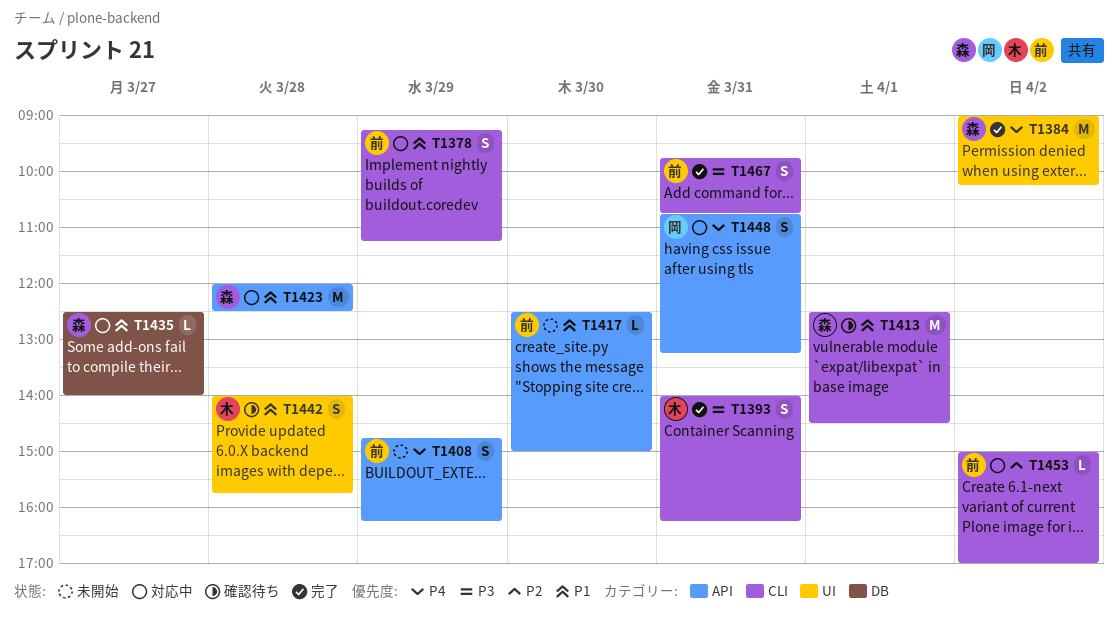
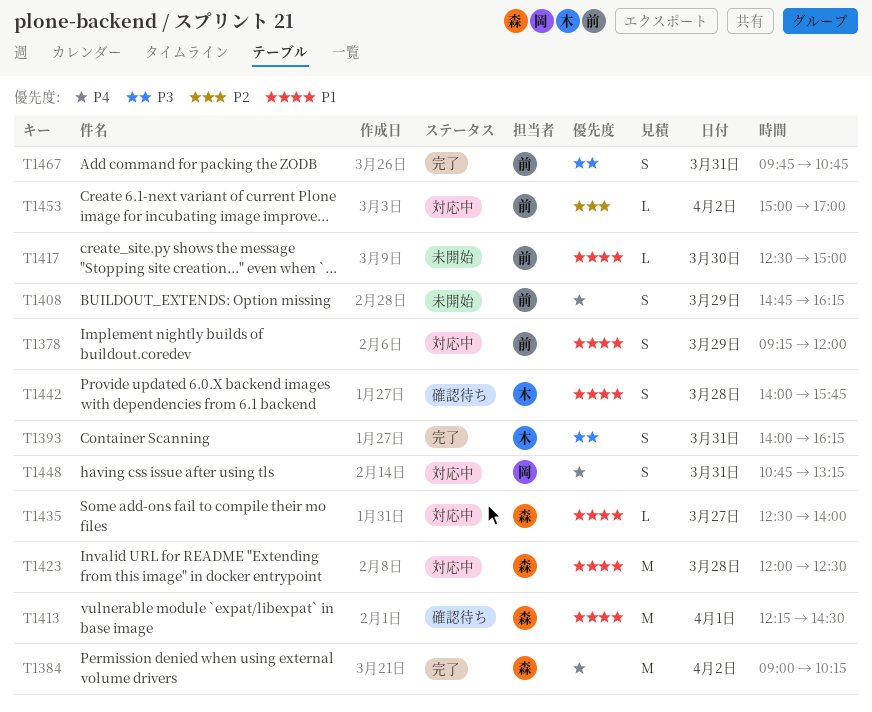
T1378, ends: 11:15 -> 12:00
T1413, begins: 12:30 -> 12:15

